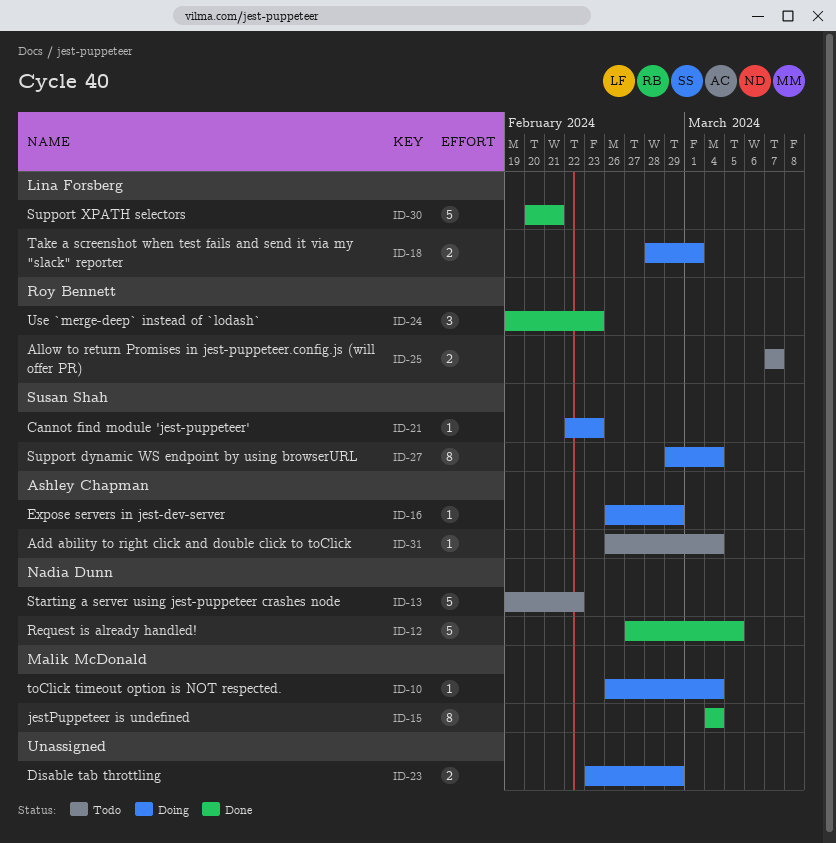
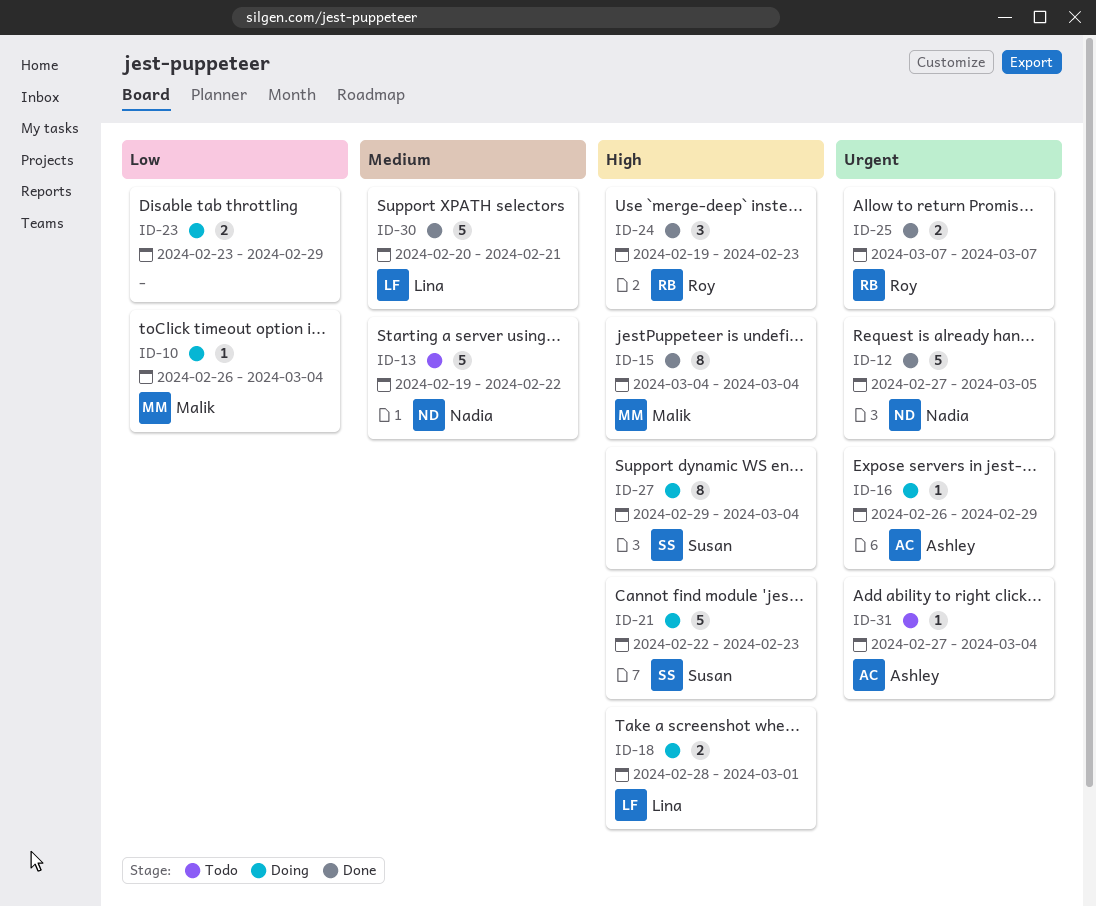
ID-21, estimate: 1 -> 5
ID-25, status: Todo -> Done
ID-31, start: Feb 26 -> Feb 27

